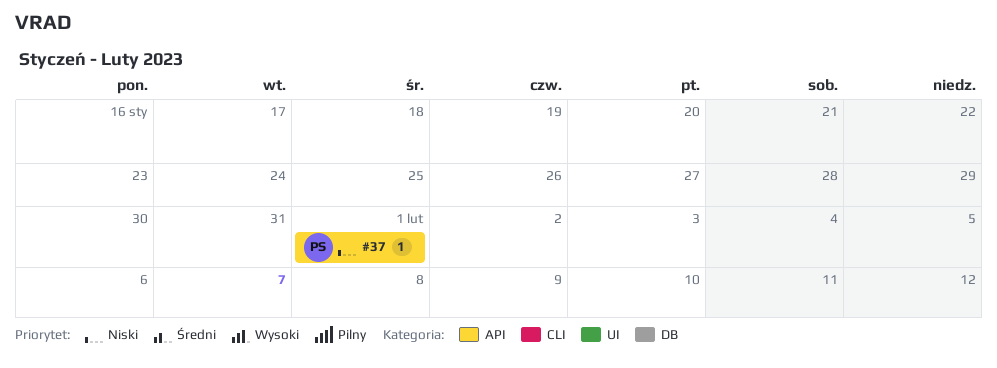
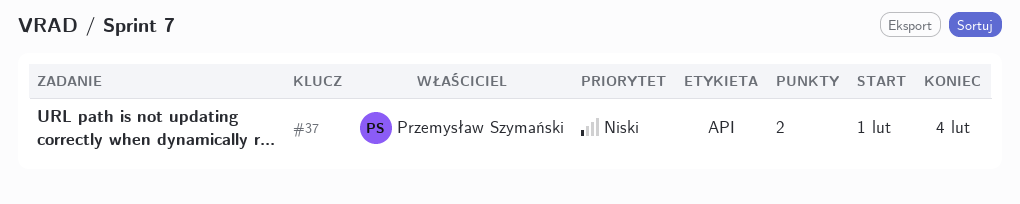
#37, estimate: 1 -> 2
#37, due: Feb 1 -> Feb 4

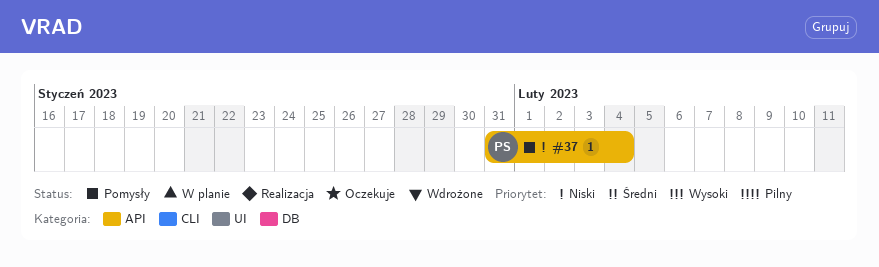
#37, estimate: 2 -> 1
#37, start: Feb 1 -> Jan 31

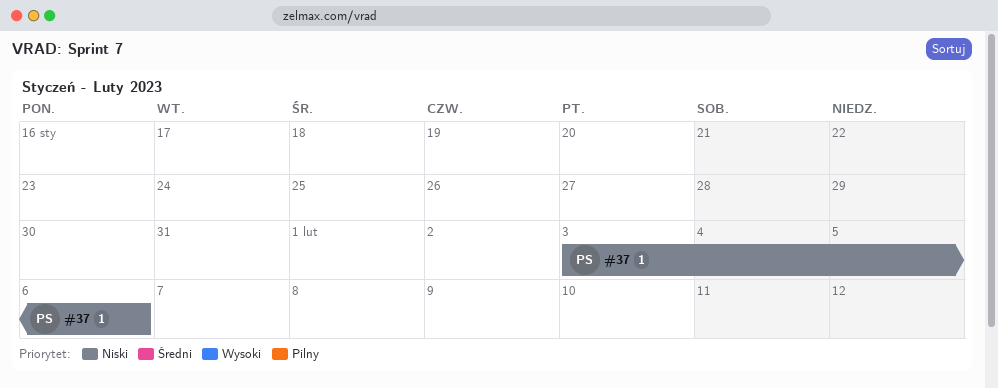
#37, start: Jan 31 -> Feb 3
#37, due: Feb 4 -> Feb 6

